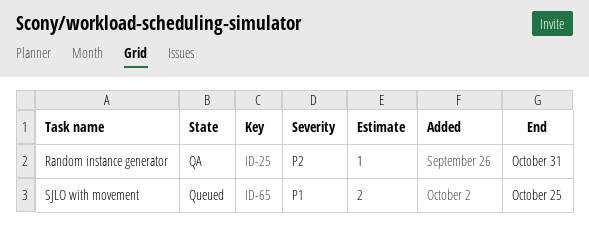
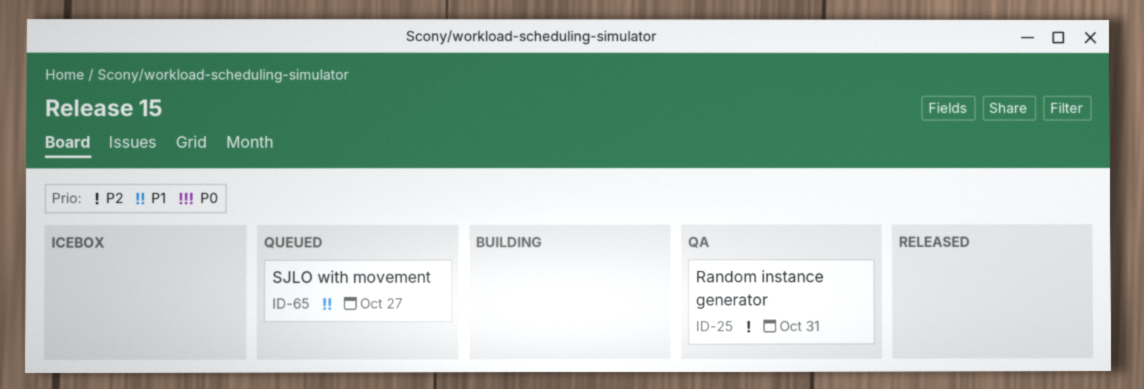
ID-65, due: Oct 25 -> Oct 27

